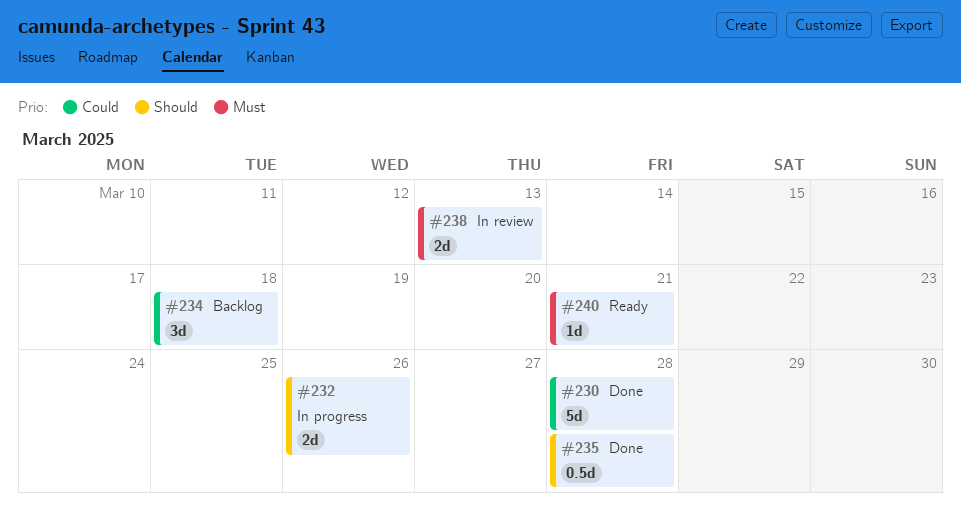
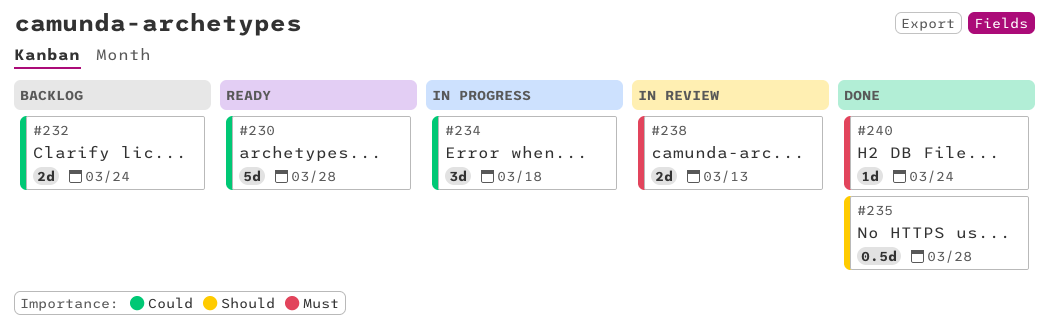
#230, status: Done -> Ready
#232, status: In progress -> Backlog
#232, priority: Should -> Could
#232, due: Mar 26 -> Mar 24
#234, status: Backlog -> In progress
#240, status: Ready -> Done
#240, due: Mar 21 -> Mar 24

